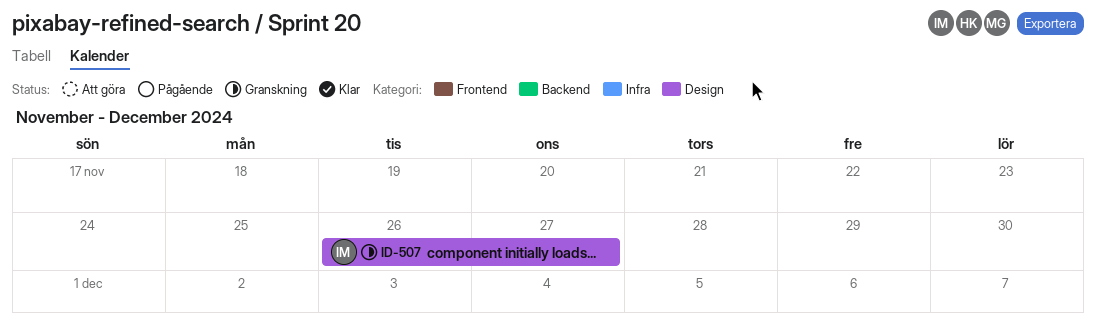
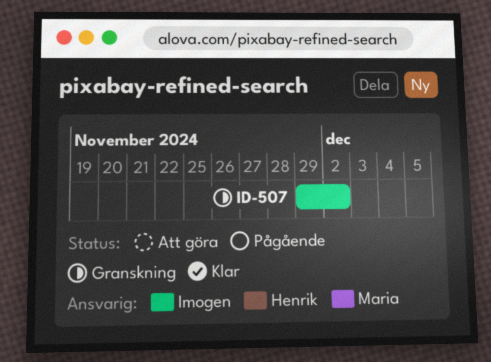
ID-507, start: Nov 26 -> Nov 29
ID-507, due: Nov 27 -> Dec 2

